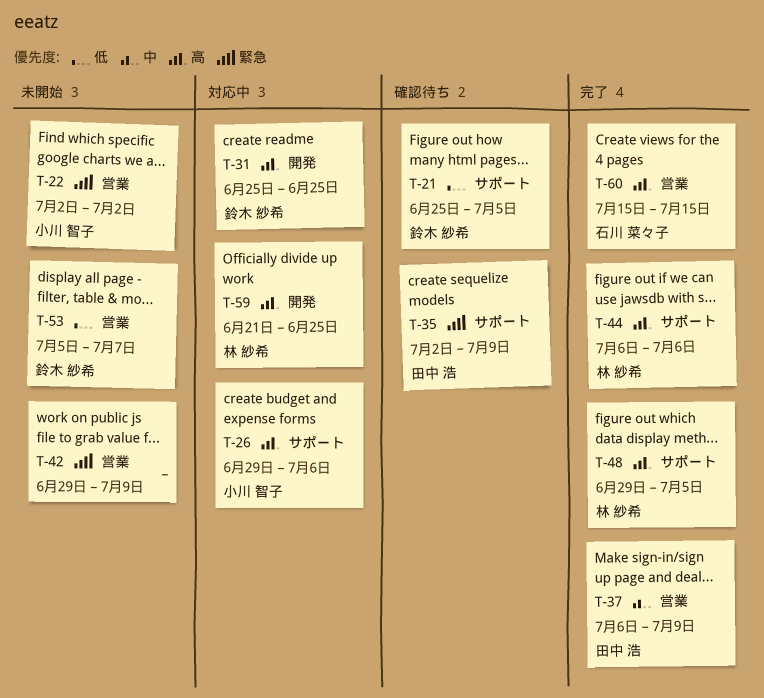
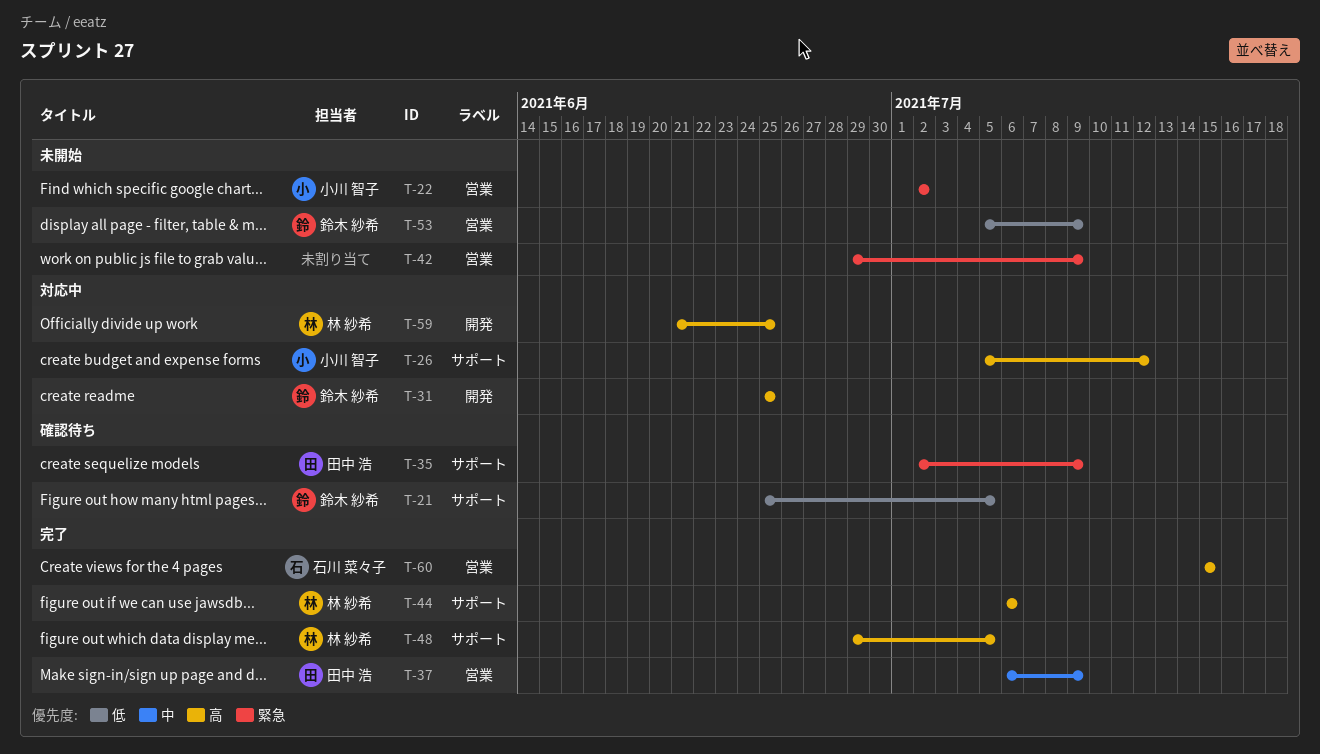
T-26, start: Jun 29 -> Jul 5
T-26, due: Jul 6 -> Jul 12
T-53, due: Jul 7 -> Jul 9

